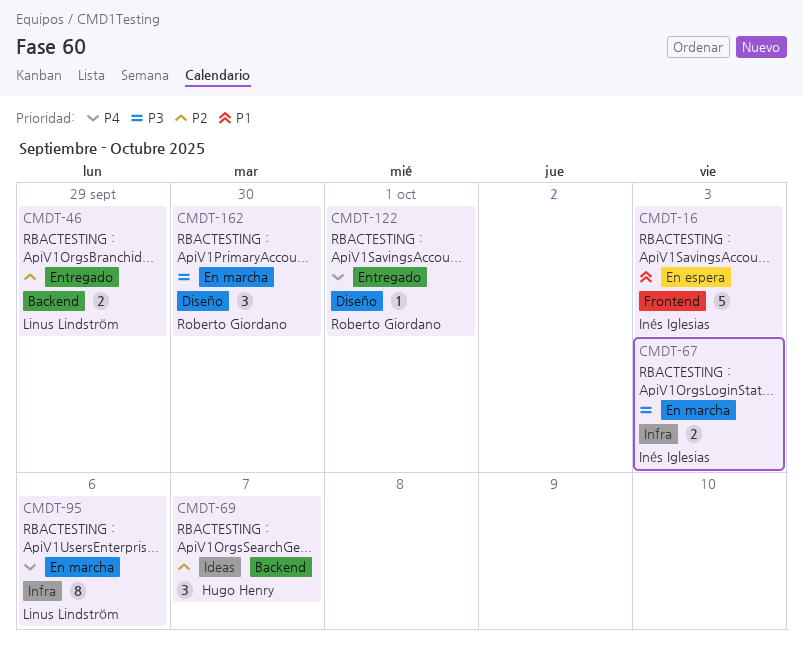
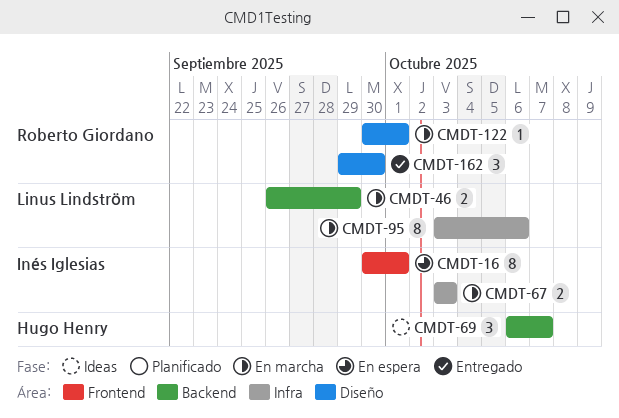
CMDT-16, estimate: 5 -> 8
CMDT-16, due: Oct 3 -> Oct 1
CMDT-46, status: Entregado -> En marcha
CMDT-122, status: Entregado -> En marcha
CMDT-162, status: En marcha -> Entregado

